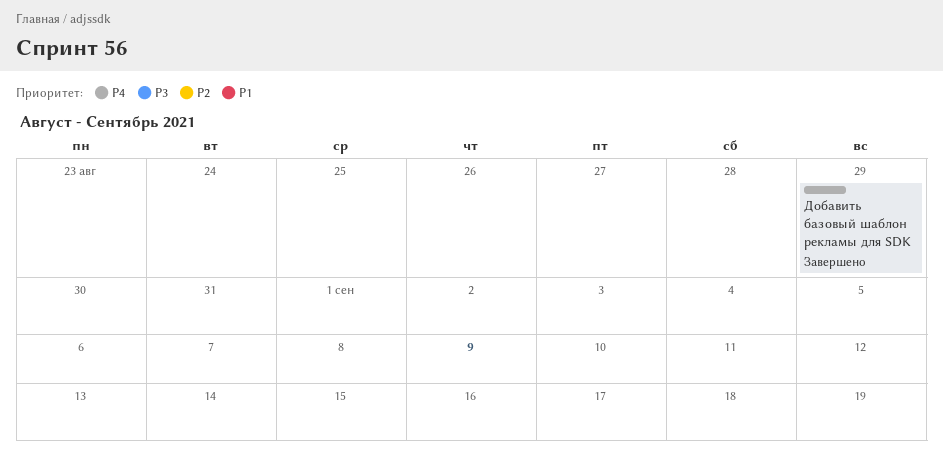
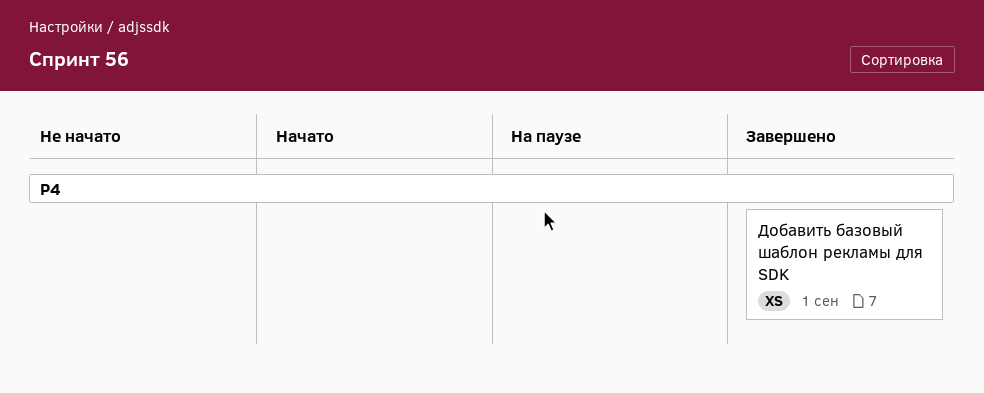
Добавить базовый шаблон рекламы для SDK, due: Aug 29 -> Sep 1

